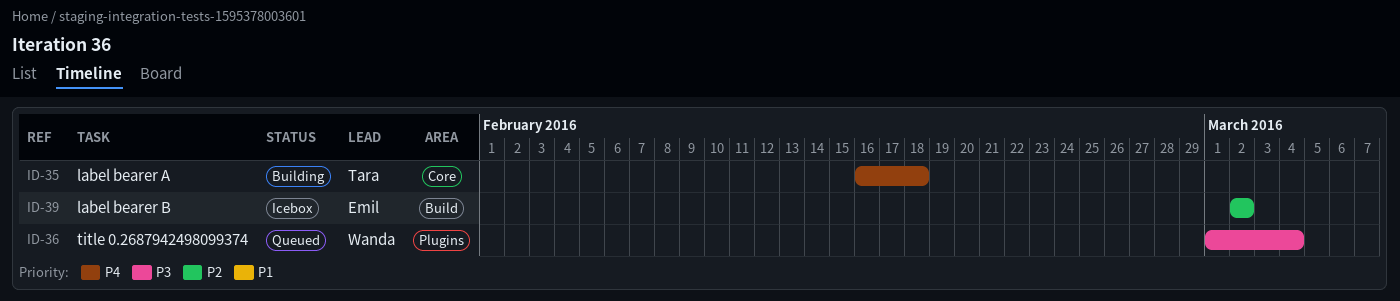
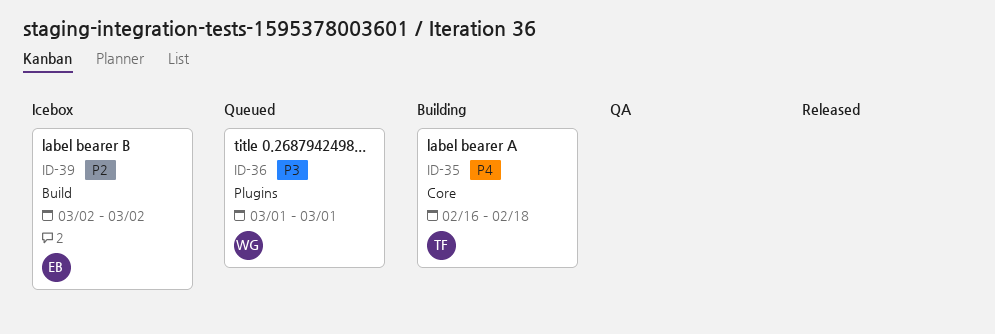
ID-36, due: Mar 4 -> Mar 1

